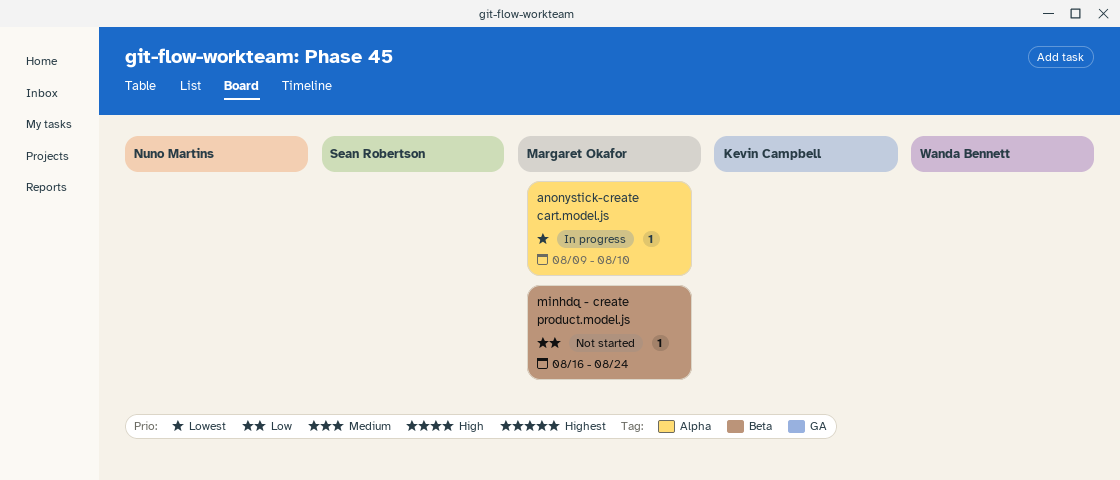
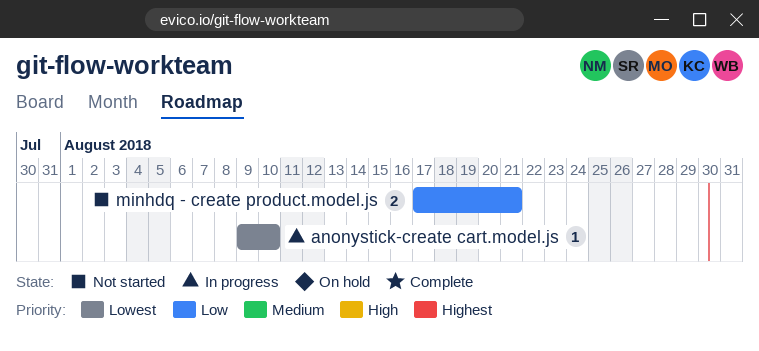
minhdq - create product.model.js, estimate: 1 -> 2
minhdq - create product.model.js, start: Aug 16 -> Aug 17
minhdq - create product.model.js, due: Aug 24 -> Aug 21

